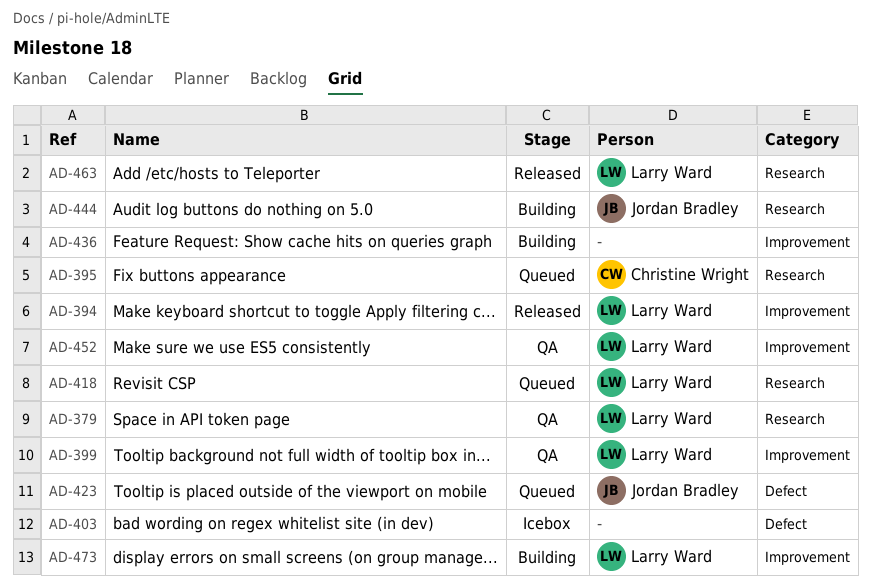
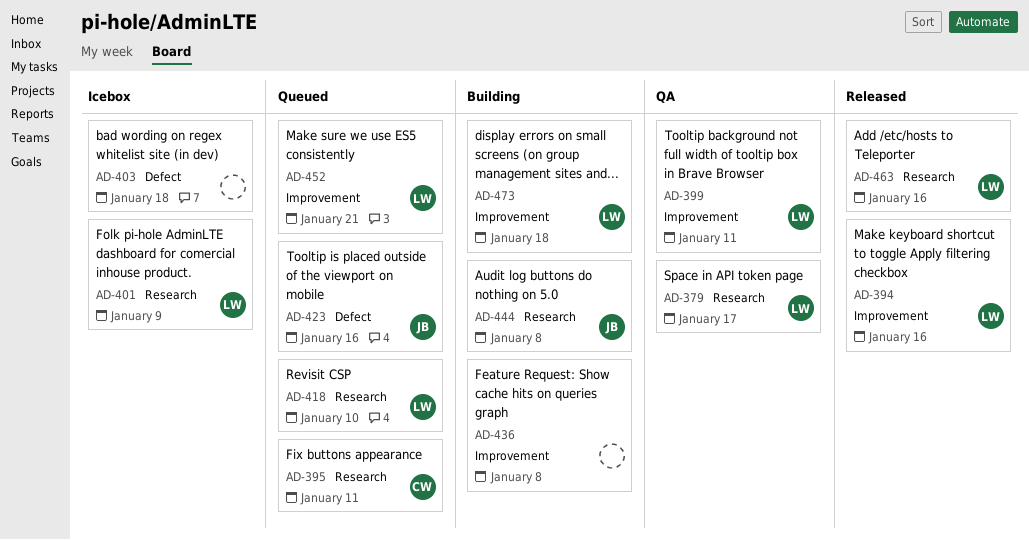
AD-401: none -> present
AD-452, status: QA -> Queued

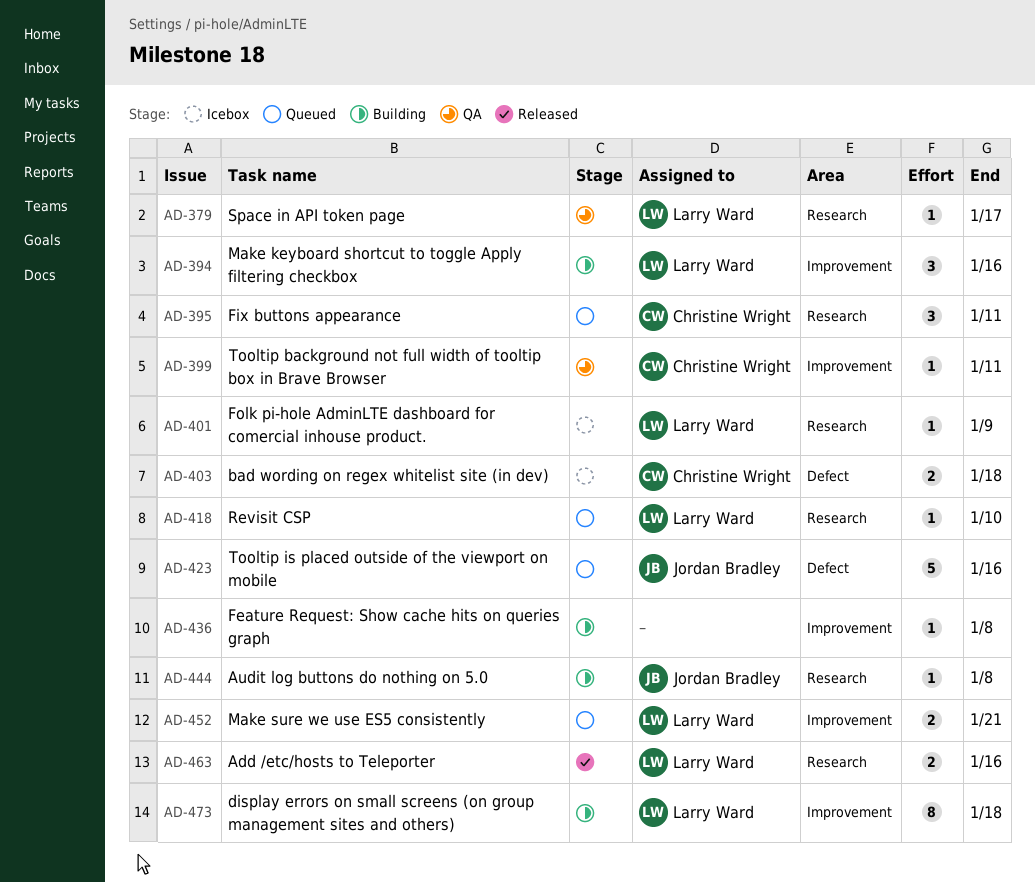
AD-394, status: Released -> Building
AD-399, owner: Larry Ward -> Christine Wright
AD-403, owner: none -> Christine Wright

